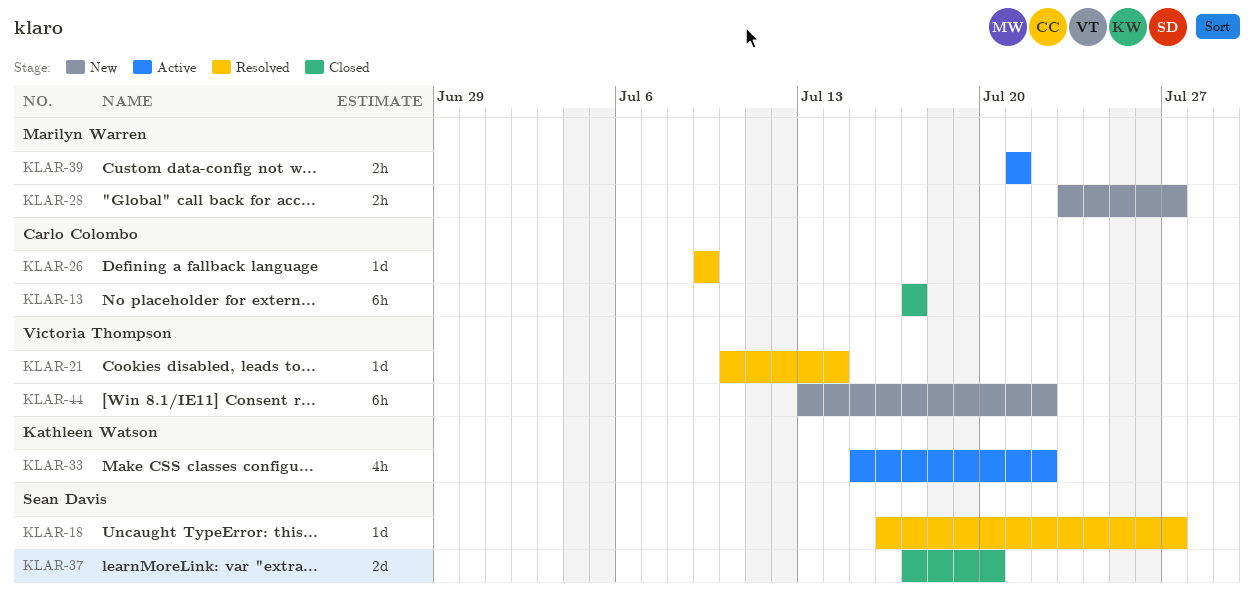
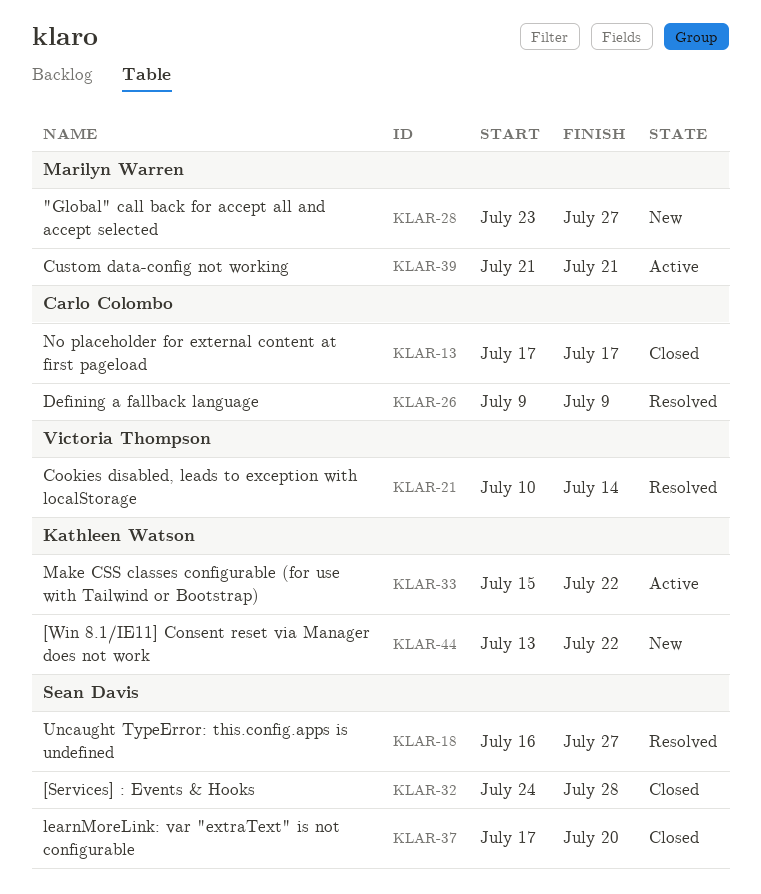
KLAR-32: none -> present
KLAR-44, owner: Victoria Thompson -> Kathleen Watson

